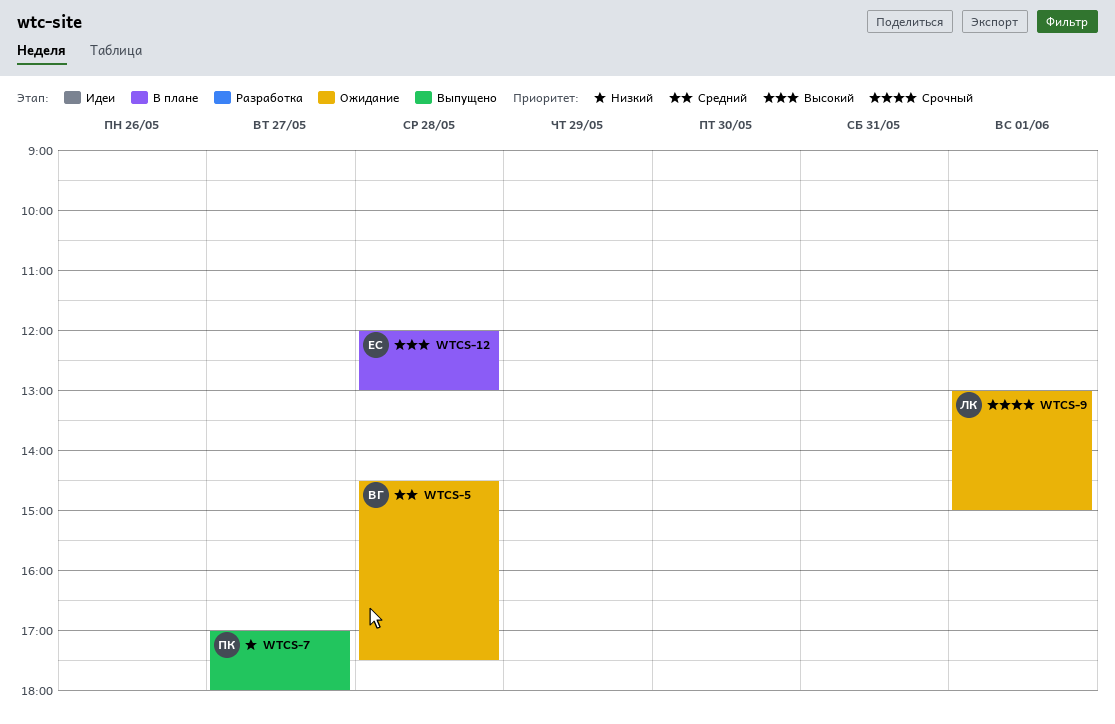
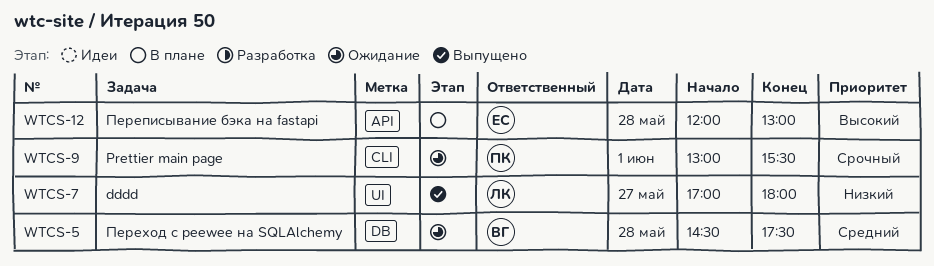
WTCS-7, owner: ПК -> ЛК
WTCS-9, owner: ЛК -> ПК
WTCS-9, ends: 15:00 -> 15:30

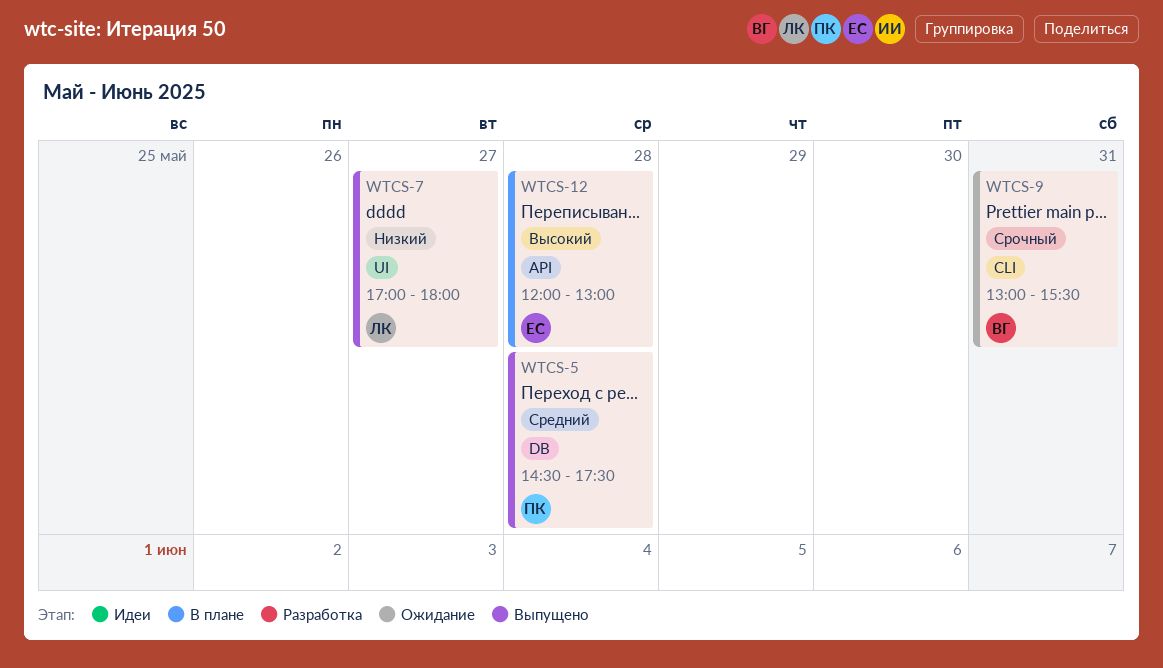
WTCS-5, status: Ожидание -> Выпущено
WTCS-5, owner: ВГ -> ПК
WTCS-9, owner: ПК -> ВГ
WTCS-9, day: Jun 1 -> May 31

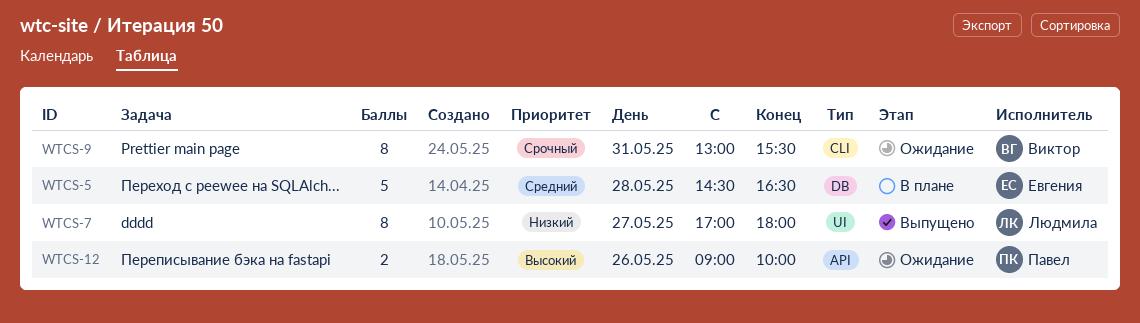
WTCS-5, status: Выпущено -> В плане
WTCS-5, owner: Павел -> Евгения
WTCS-5, ends: 17:30 -> 16:30
WTCS-12, status: В плане -> Ожидание
WTCS-12, owner: Евгения -> Павел
WTCS-12, day: May 28 -> May 26
WTCS-12, begins: 12:00 -> 09:00
WTCS-12, ends: 13:00 -> 10:00

